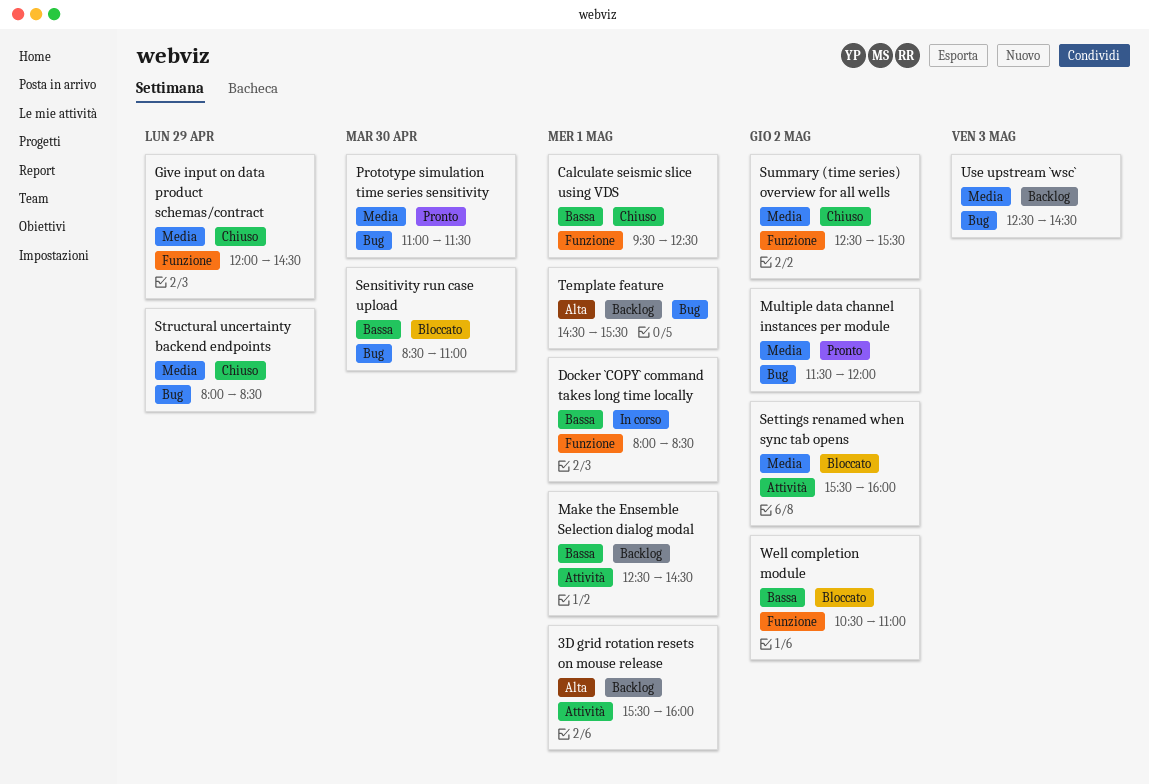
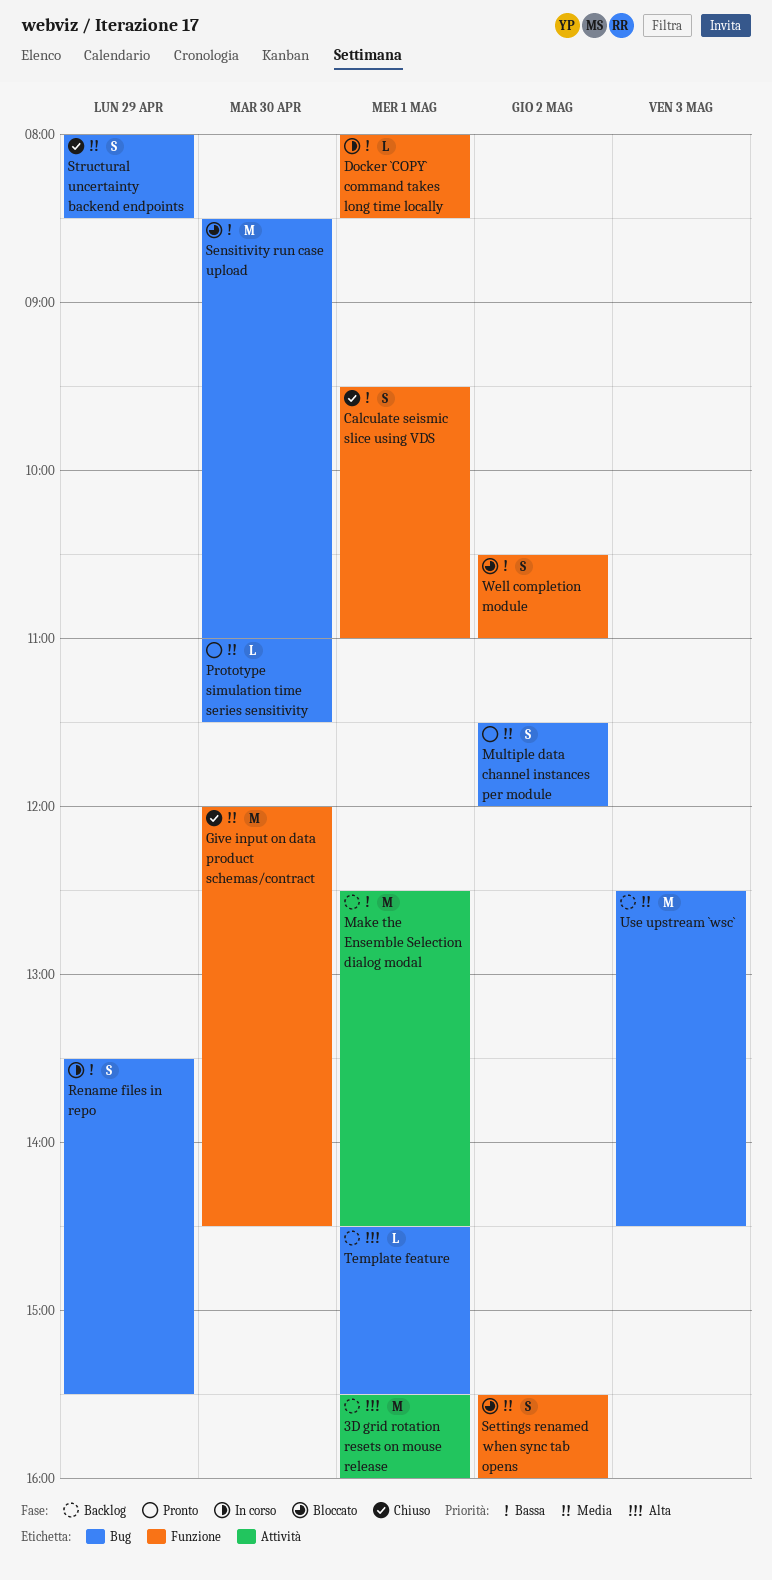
Calculate seismic slice using VDS, ends: 12:30 -> 11:00
Give input on data product schemas/contract, day: Apr 29 -> Apr 30
Rename files in repo: none -> present
Settings renamed when sync tab opens, label: Attività -> Funzione
Summary (time series) overview for all wells: present -> none

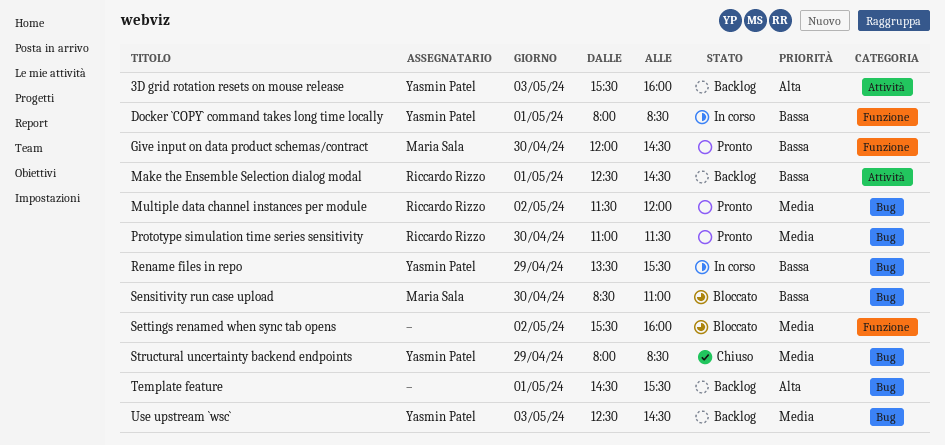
3D grid rotation resets on mouse release, day: May 1 -> May 3
Calculate seismic slice using VDS: present -> none
Give input on data product schemas/contract, status: Chiuso -> Pronto
Give input on data product schemas/contract, priority: Media -> Bassa
Well completion module: present -> none

